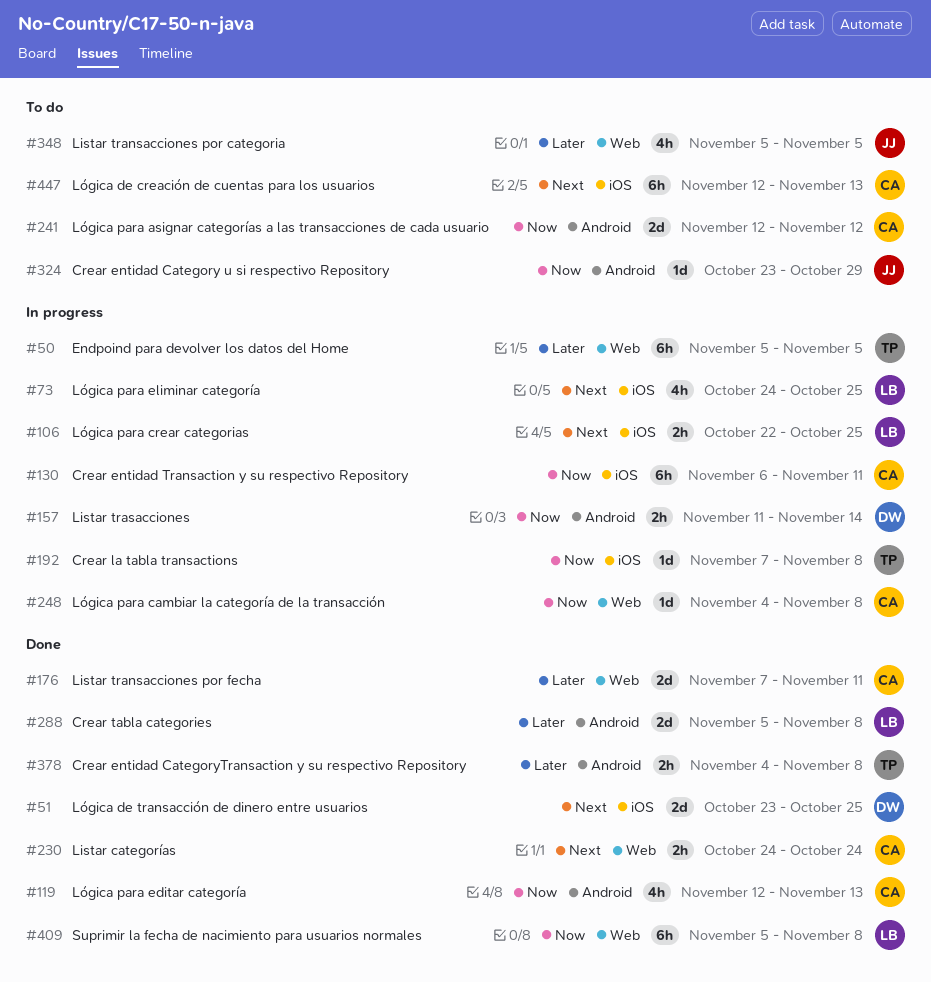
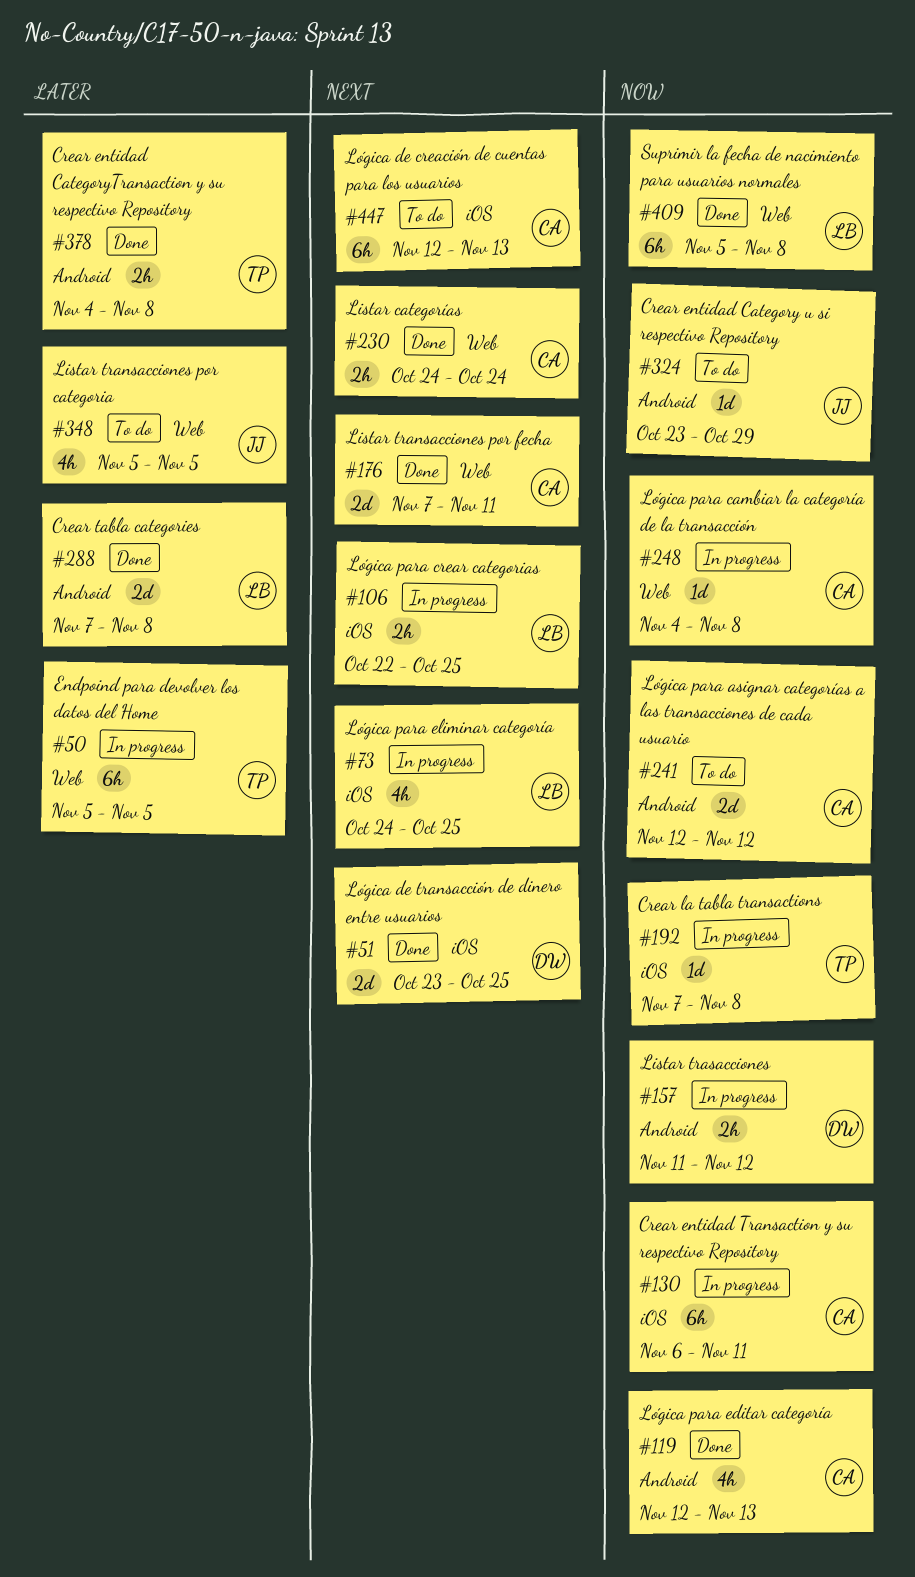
#157, due: Nov 14 -> Nov 12
#176, priority: Later -> Next
#288, start: Nov 5 -> Nov 7

